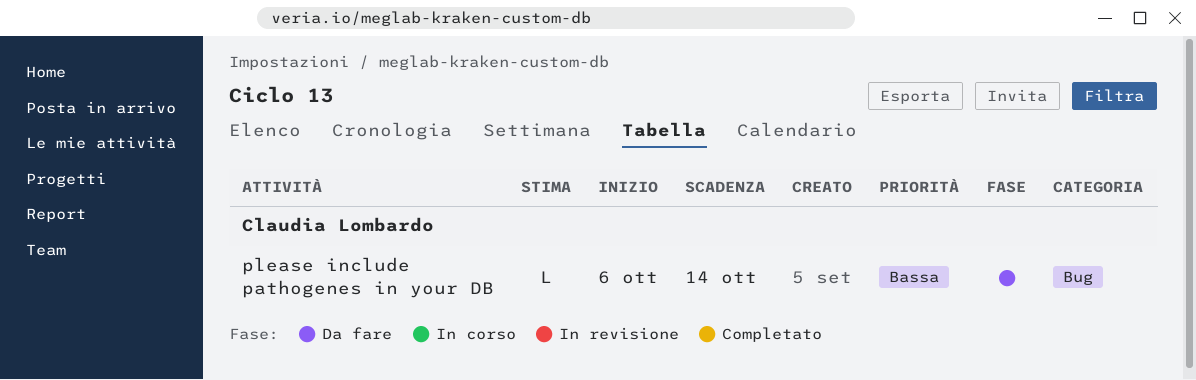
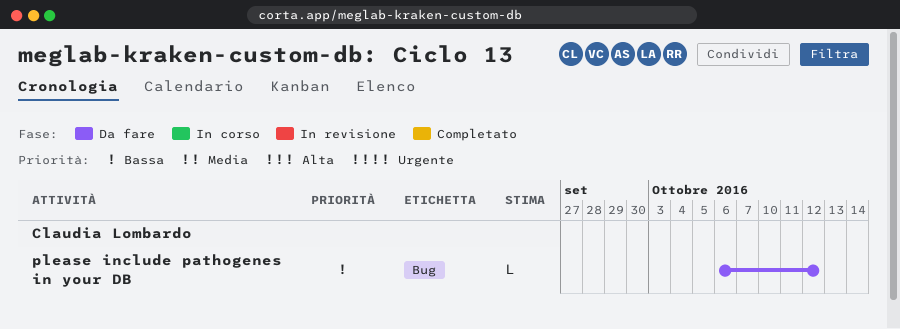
please include pathogenes in your DB, due: Oct 14 -> Oct 12

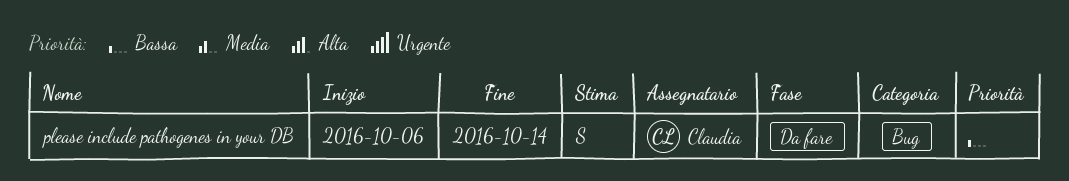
please include pathogenes in your DB, estimate: L -> S
please include pathogenes in your DB, due: Oct 12 -> Oct 14

